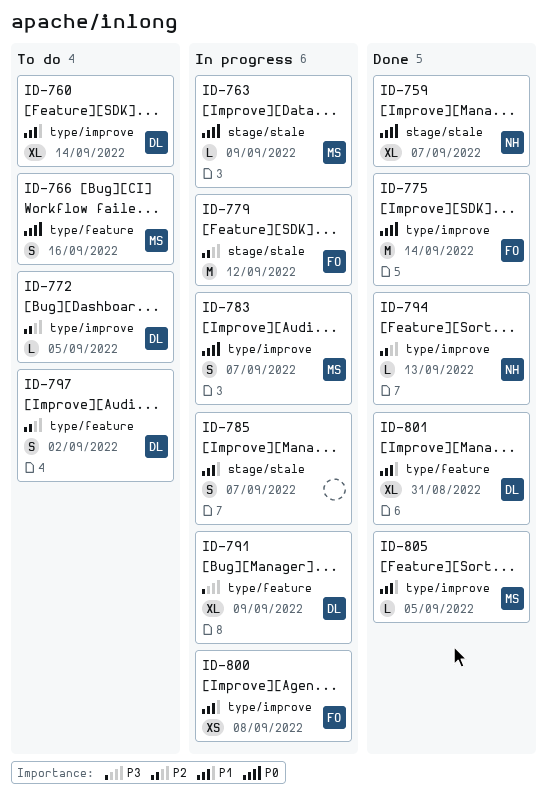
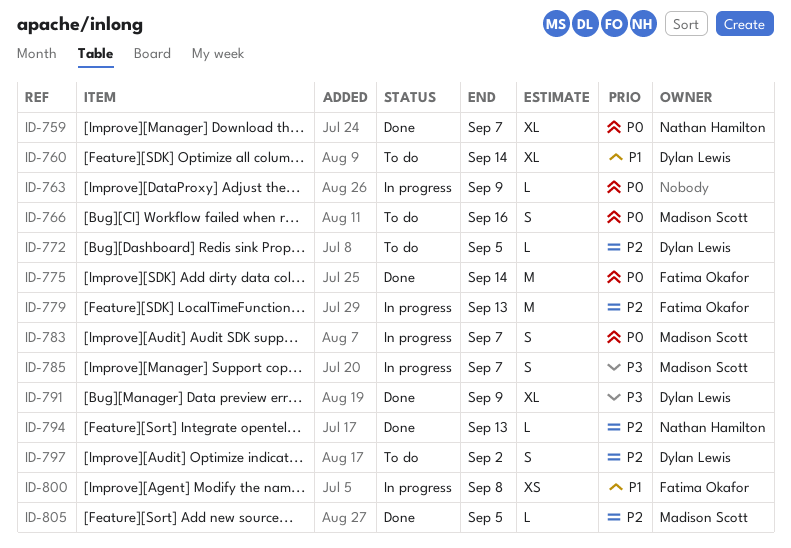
ID-763, owner: Madison Scott -> none
ID-779, due: Sep 12 -> Sep 13
ID-785, owner: none -> Madison Scott
ID-785, priority: P1 -> P3
ID-791, status: In progress -> Done
ID-801: present -> none
ID-805, priority: P1 -> P2

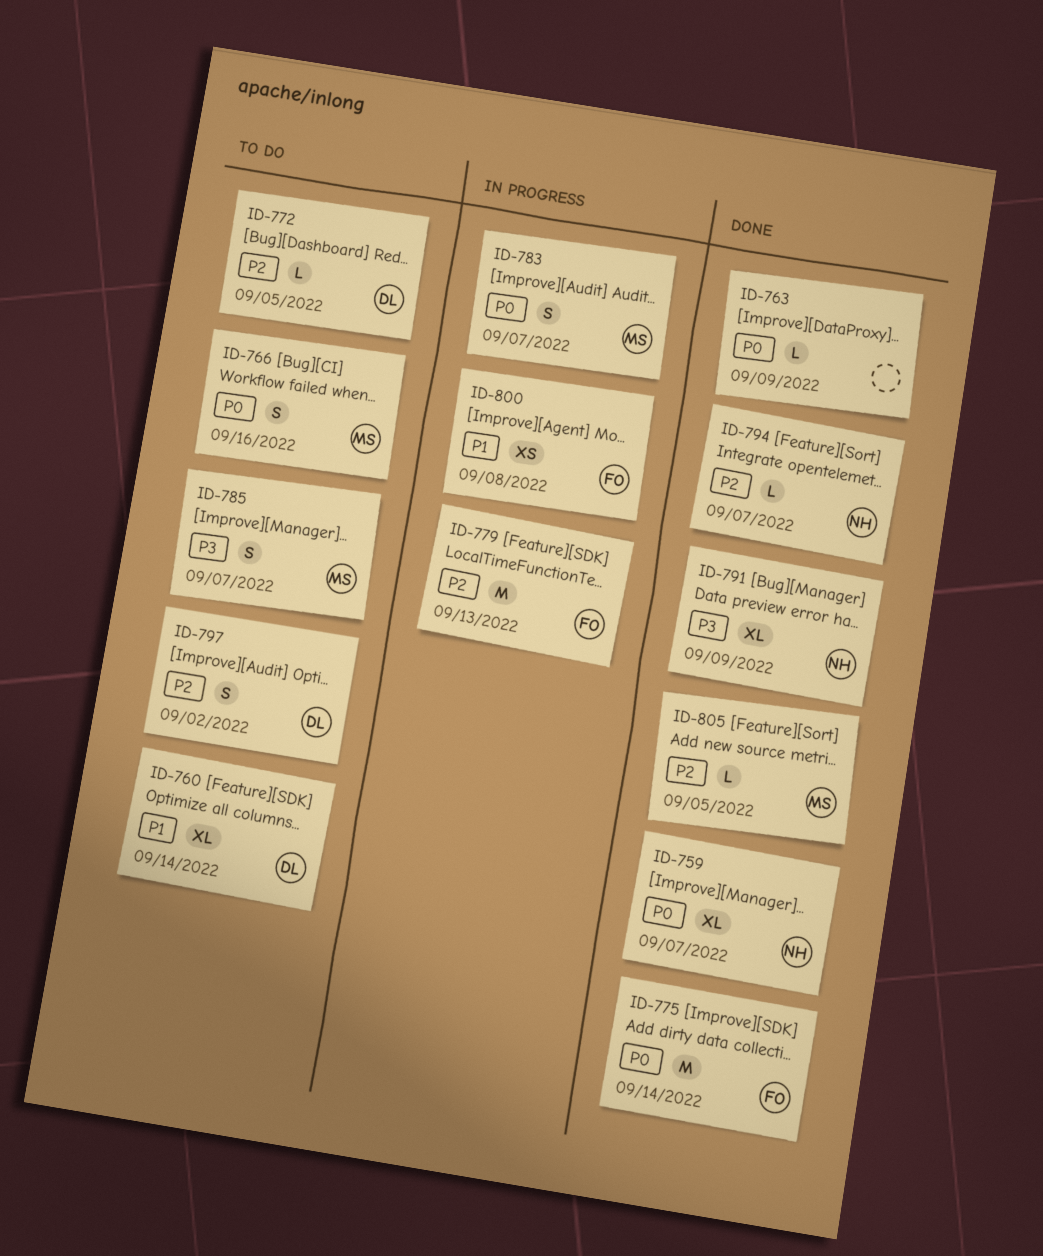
ID-763, status: In progress -> Done
ID-785, status: In progress -> To do
ID-791, owner: Dylan Lewis -> Nathan Hamilton
ID-794, due: Sep 13 -> Sep 7

